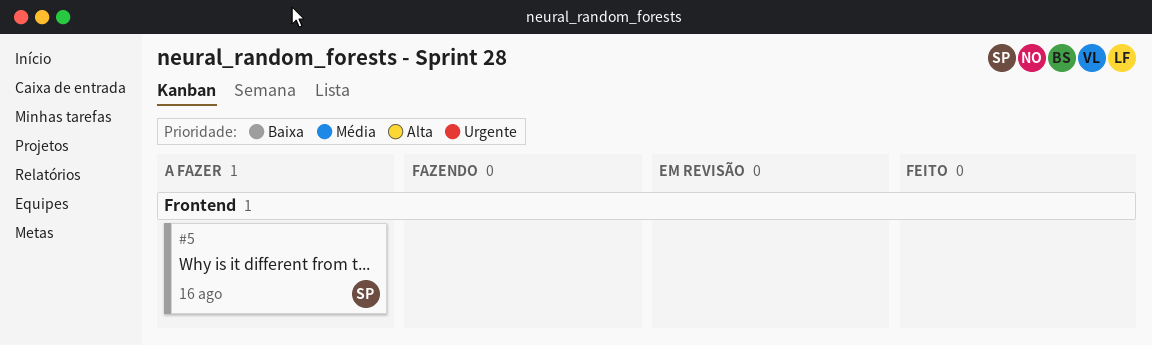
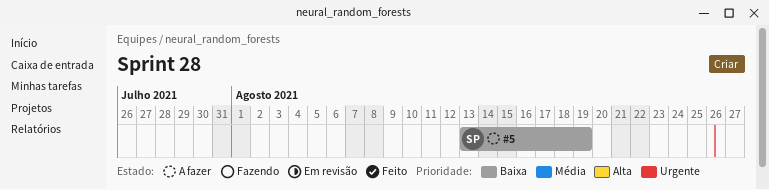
#5, due: Aug 16 -> Aug 19

